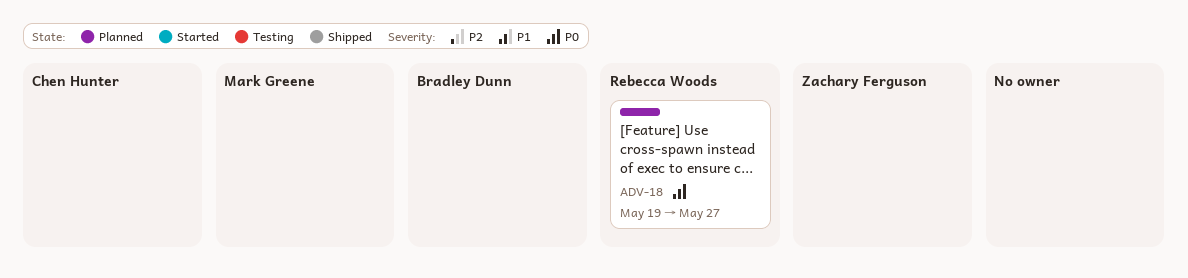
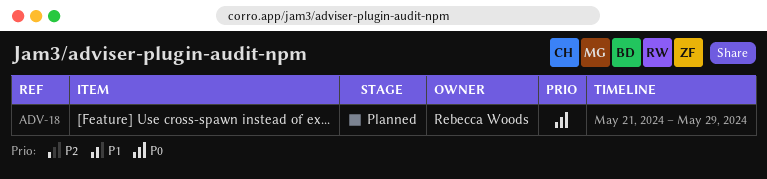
ADV-18, start: May 19 -> May 21
ADV-18, due: May 27 -> May 29

